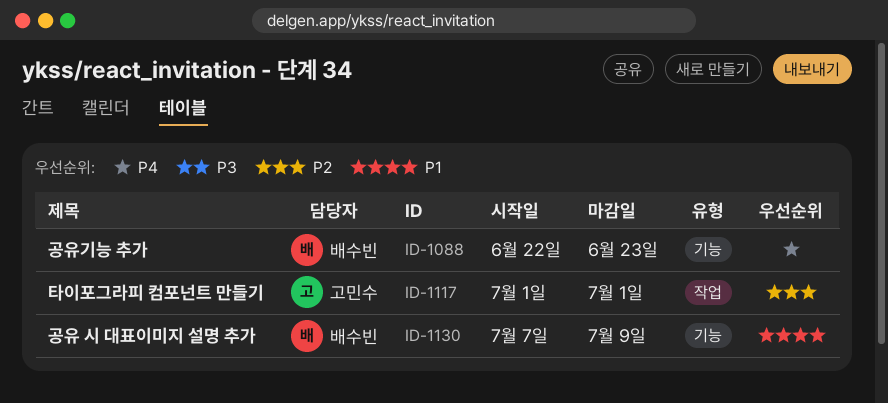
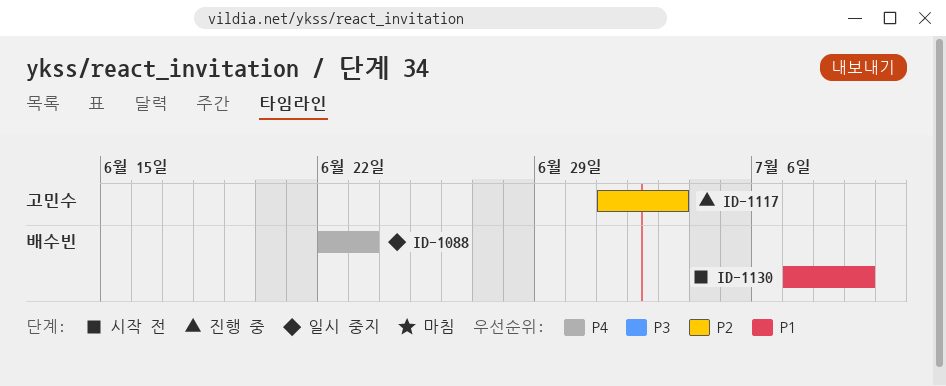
ID-1117, due: Jul 1 -> Jul 3

